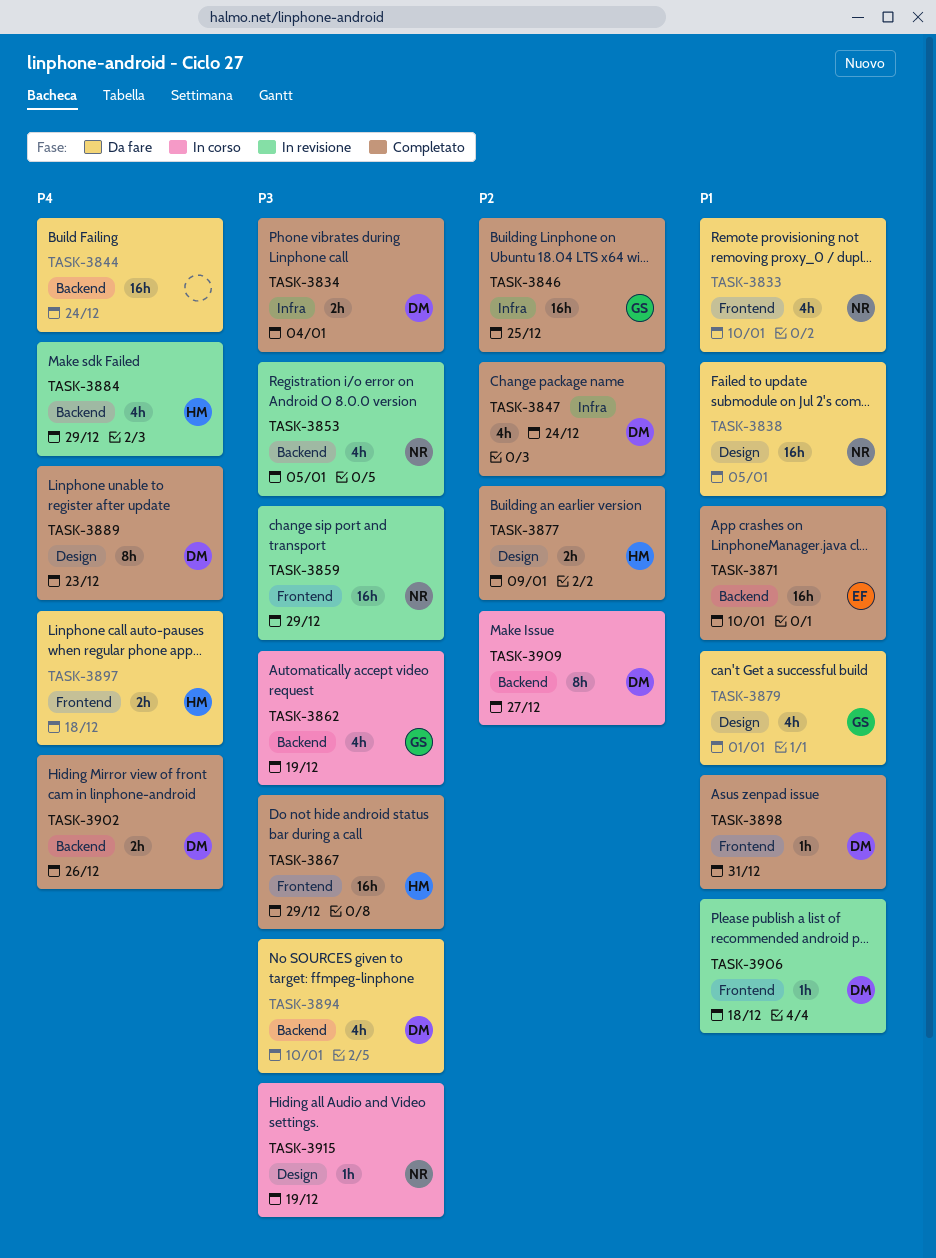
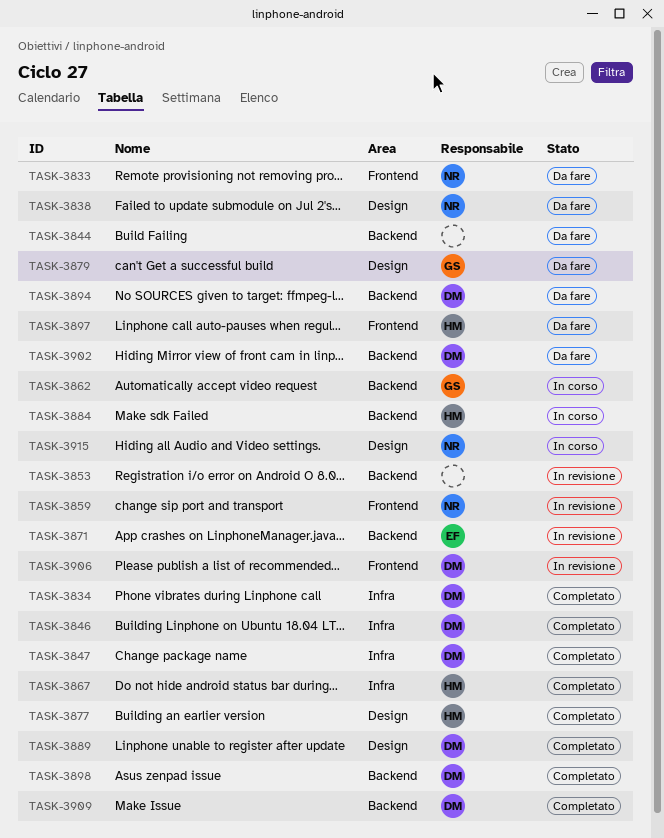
TASK-3846, owner: GS -> DM
TASK-3853, owner: NR -> none
TASK-3867, label: Frontend -> Infra
TASK-3871, status: Completato -> In revisione
TASK-3884, status: In revisione -> In corso
TASK-3898, label: Frontend -> Backend
TASK-3902, status: Completato -> Da fare
TASK-3909, status: In corso -> Completato

